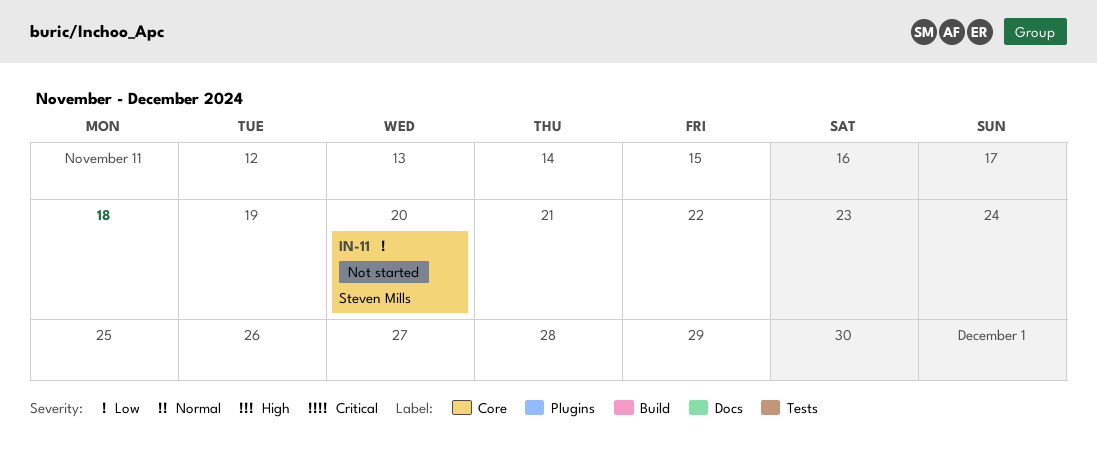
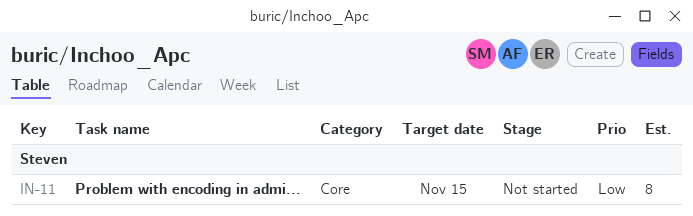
IN-11, due: Nov 20 -> Nov 15

